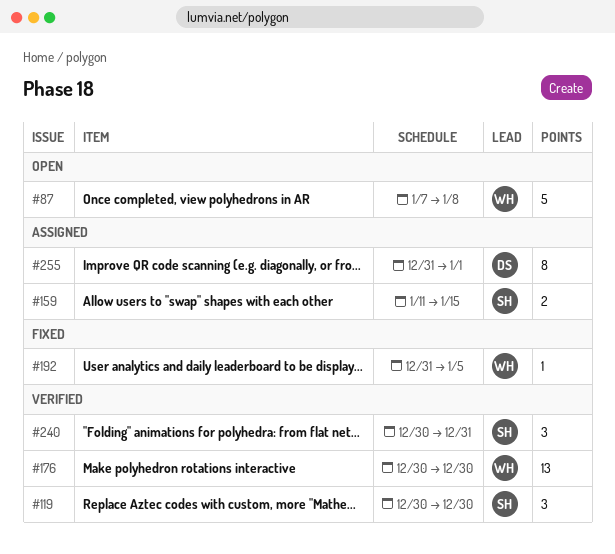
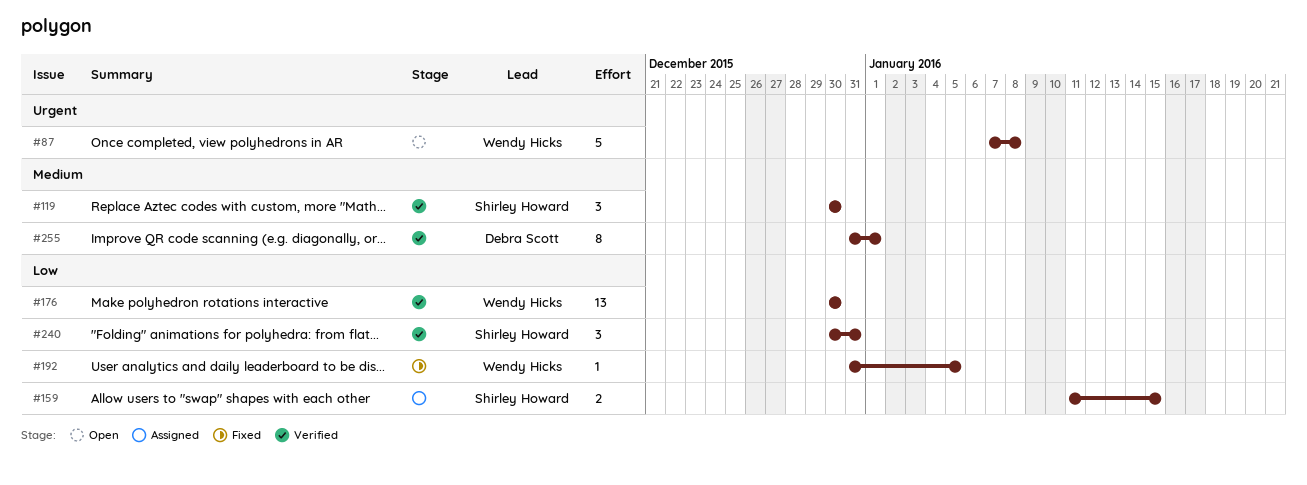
#255, status: Assigned -> Verified

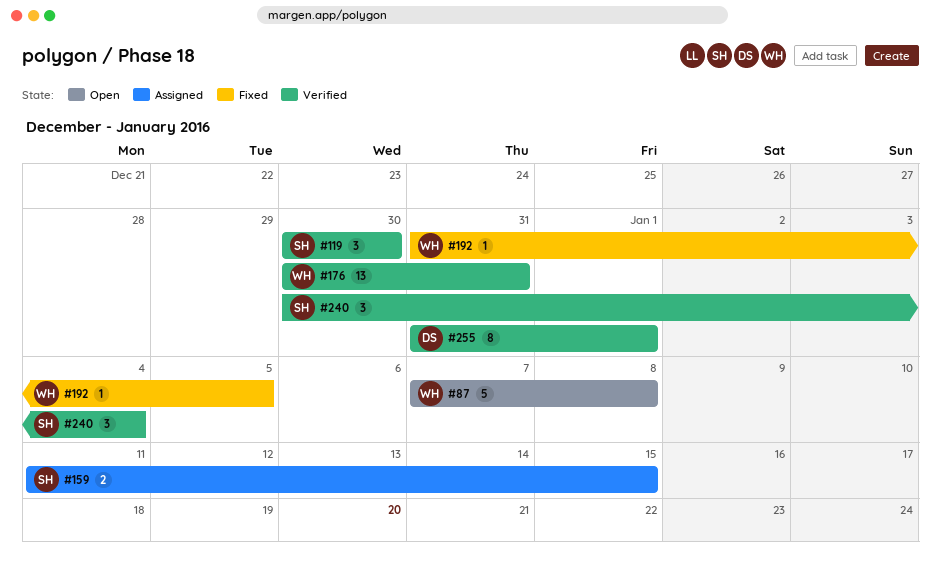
#176, due: Dec 30 -> Dec 31
#240, due: Dec 31 -> Jan 4

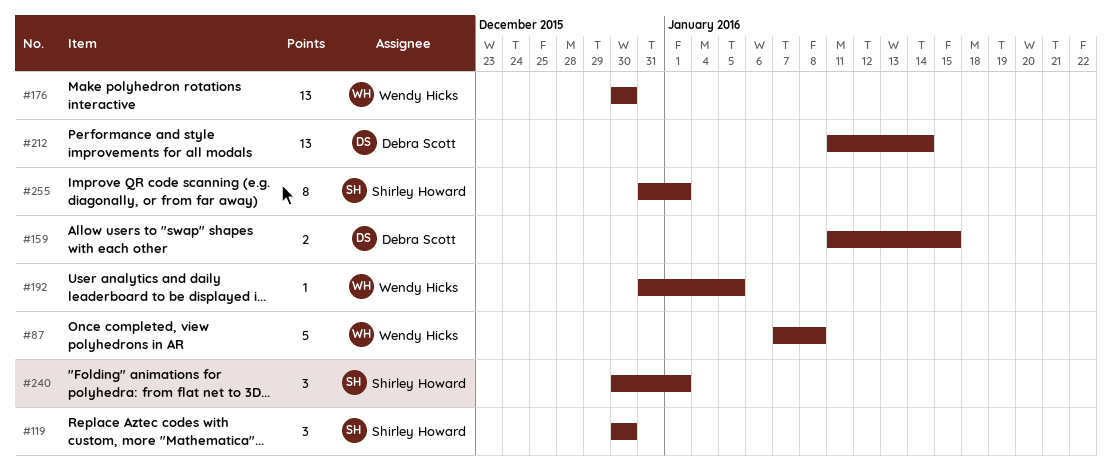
#159, owner: Shirley Howard -> Debra Scott
#176, due: Dec 31 -> Dec 30
#212: none -> present
#240, due: Jan 4 -> Jan 1
#255, owner: Debra Scott -> Shirley Howard

